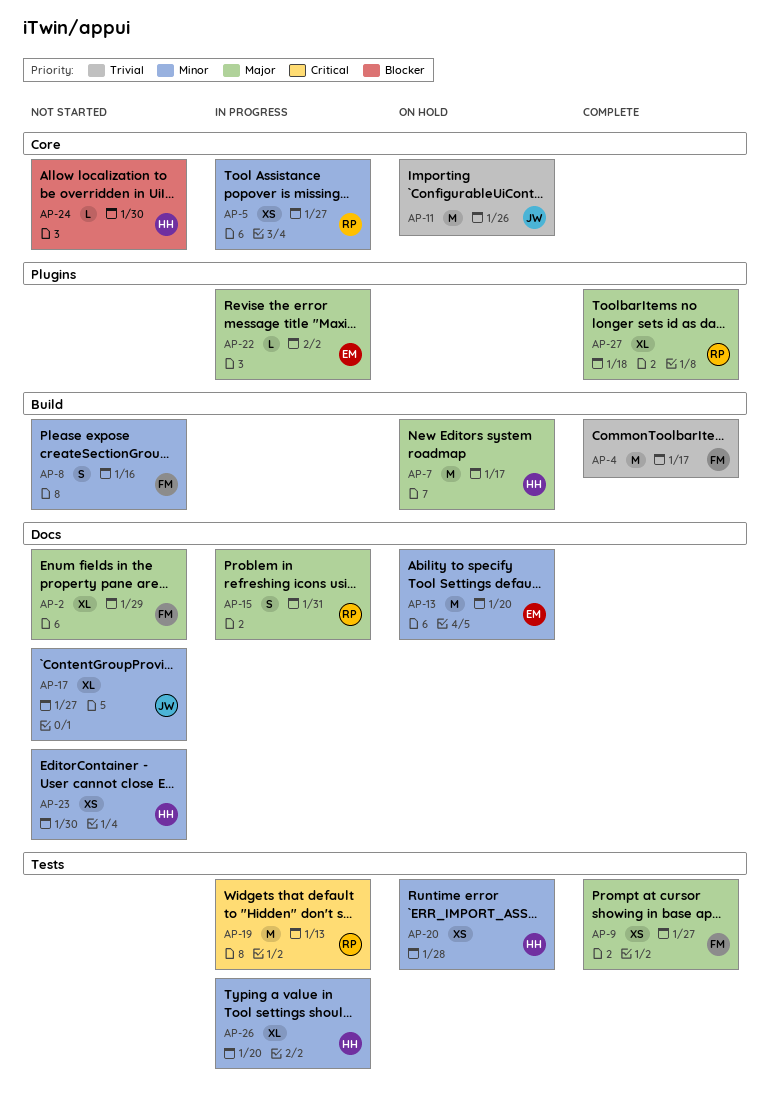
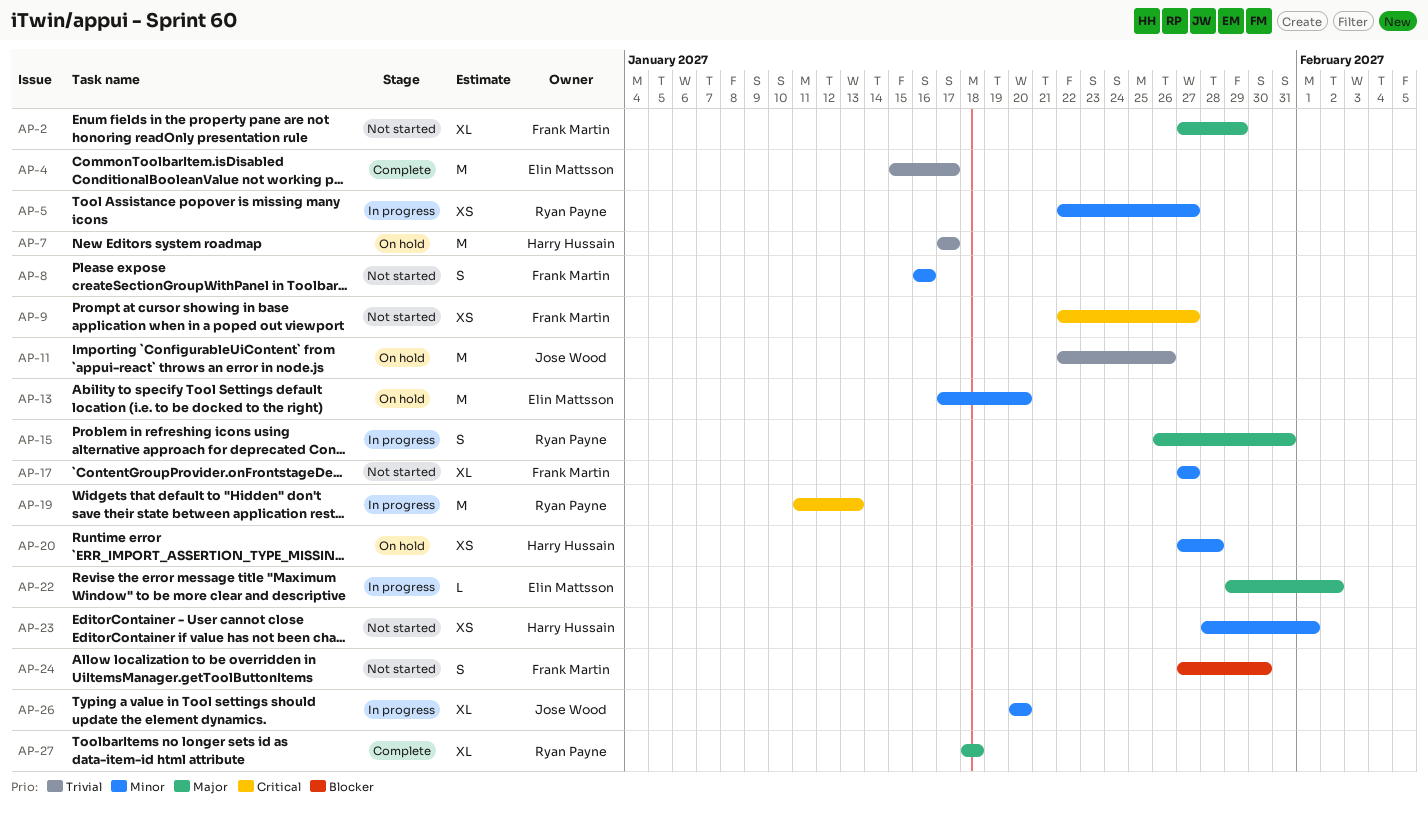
AP-4, owner: Frank Martin -> Elin Mattsson
AP-7, priority: Major -> Trivial
AP-9, status: Complete -> Not started
AP-9, priority: Major -> Critical
AP-17, owner: Jose Wood -> Frank Martin
AP-23, due: Jan 30 -> Feb 1
AP-24, owner: Harry Hussain -> Frank Martin
AP-24, estimate: L -> S
AP-26, owner: Harry Hussain -> Jose Wood

